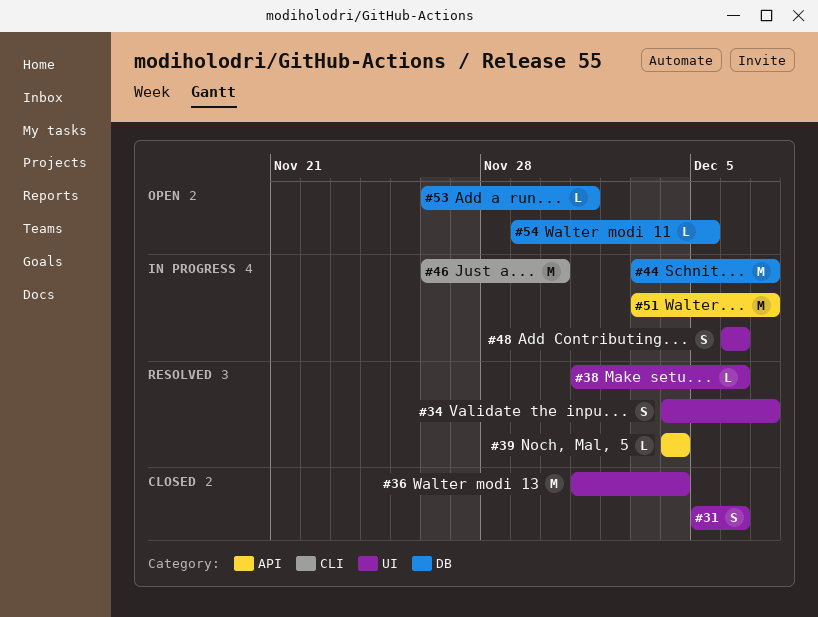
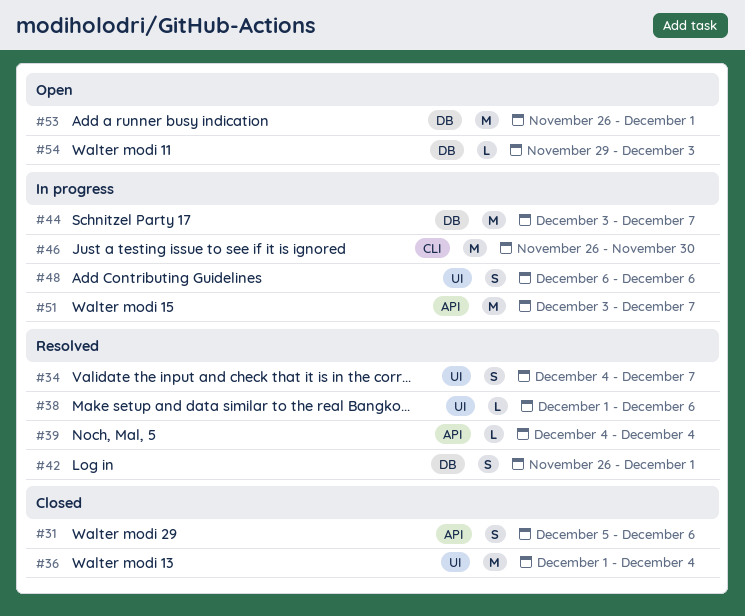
#31, label: UI -> API
#42: none -> present
#53, estimate: L -> M
#54, due: Dec 5 -> Dec 3

